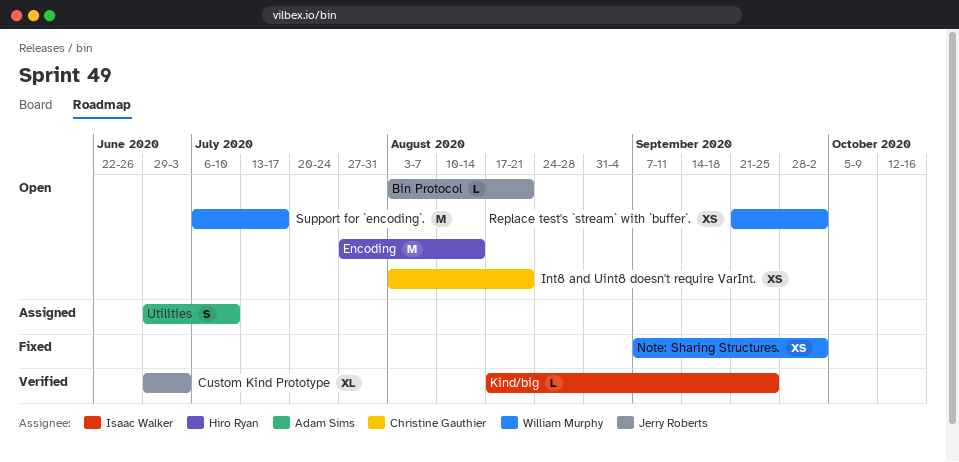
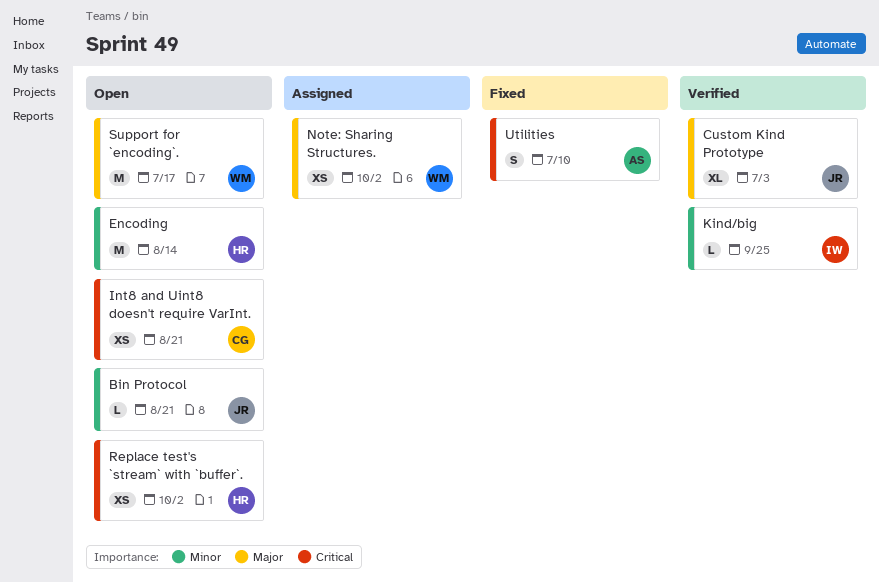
Note: Sharing Structures., status: Fixed -> Assigned
Replace test's `stream` with `buffer`., owner: William Murphy -> Hiro Ryan
Utilities, status: Assigned -> Fixed

